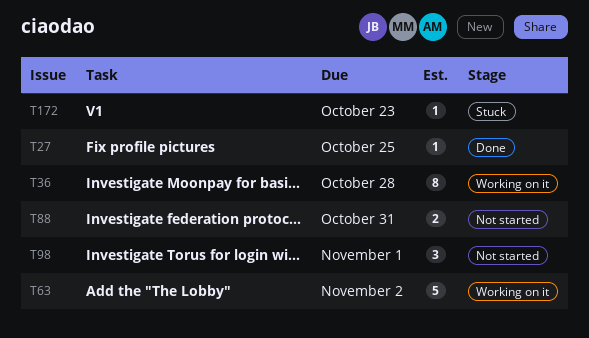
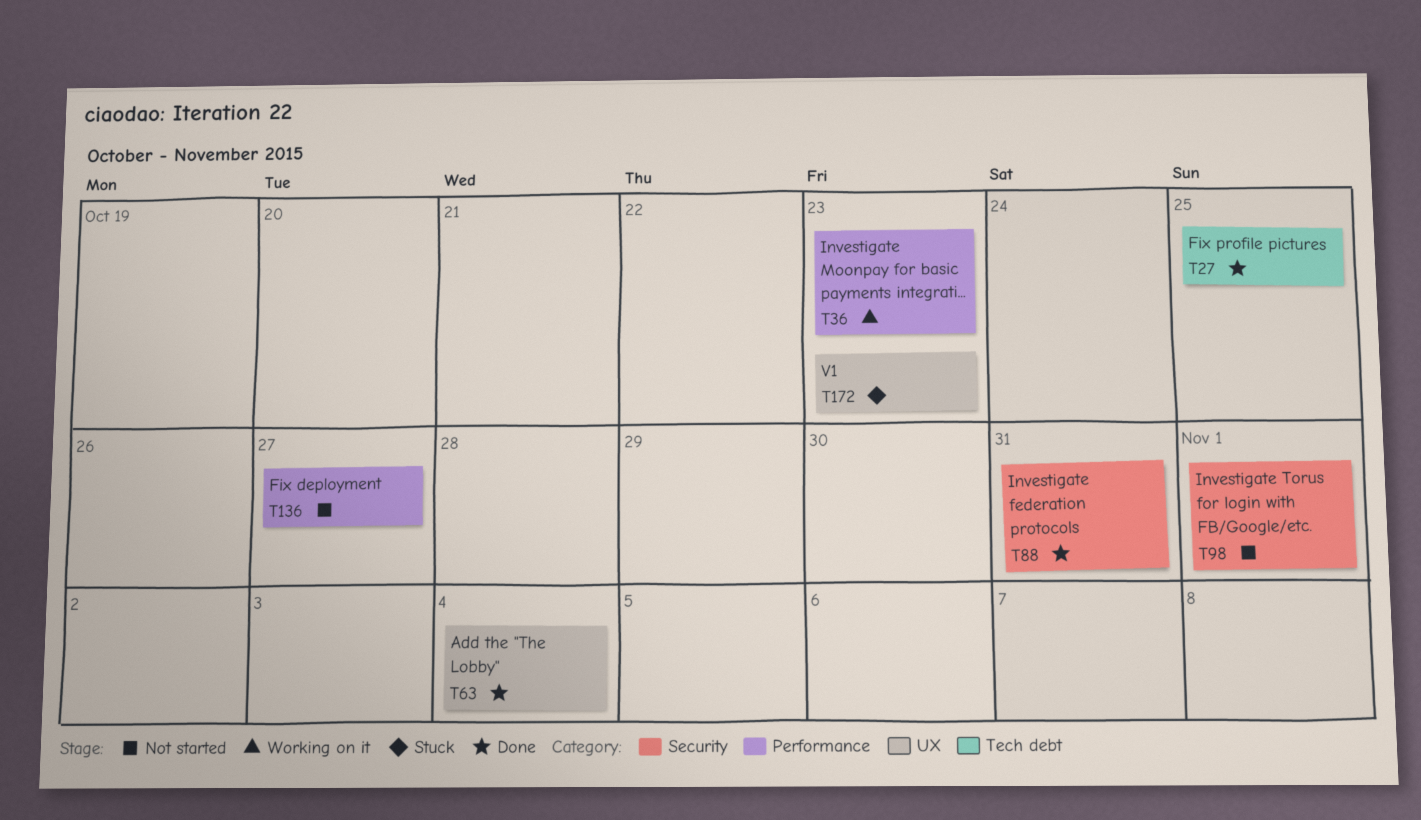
T36, due: Oct 28 -> Oct 23
T63, status: Working on it -> Done
T63, due: Nov 2 -> Nov 4
T88, status: Not started -> Done
T136: none -> present

